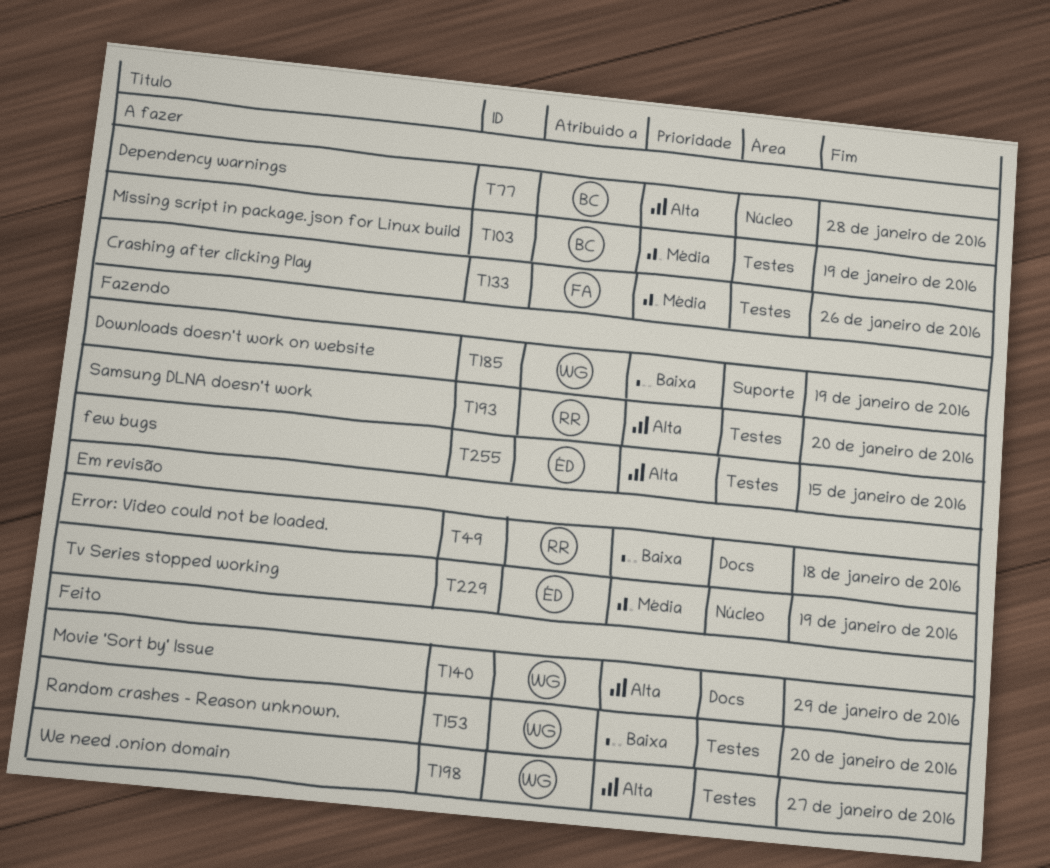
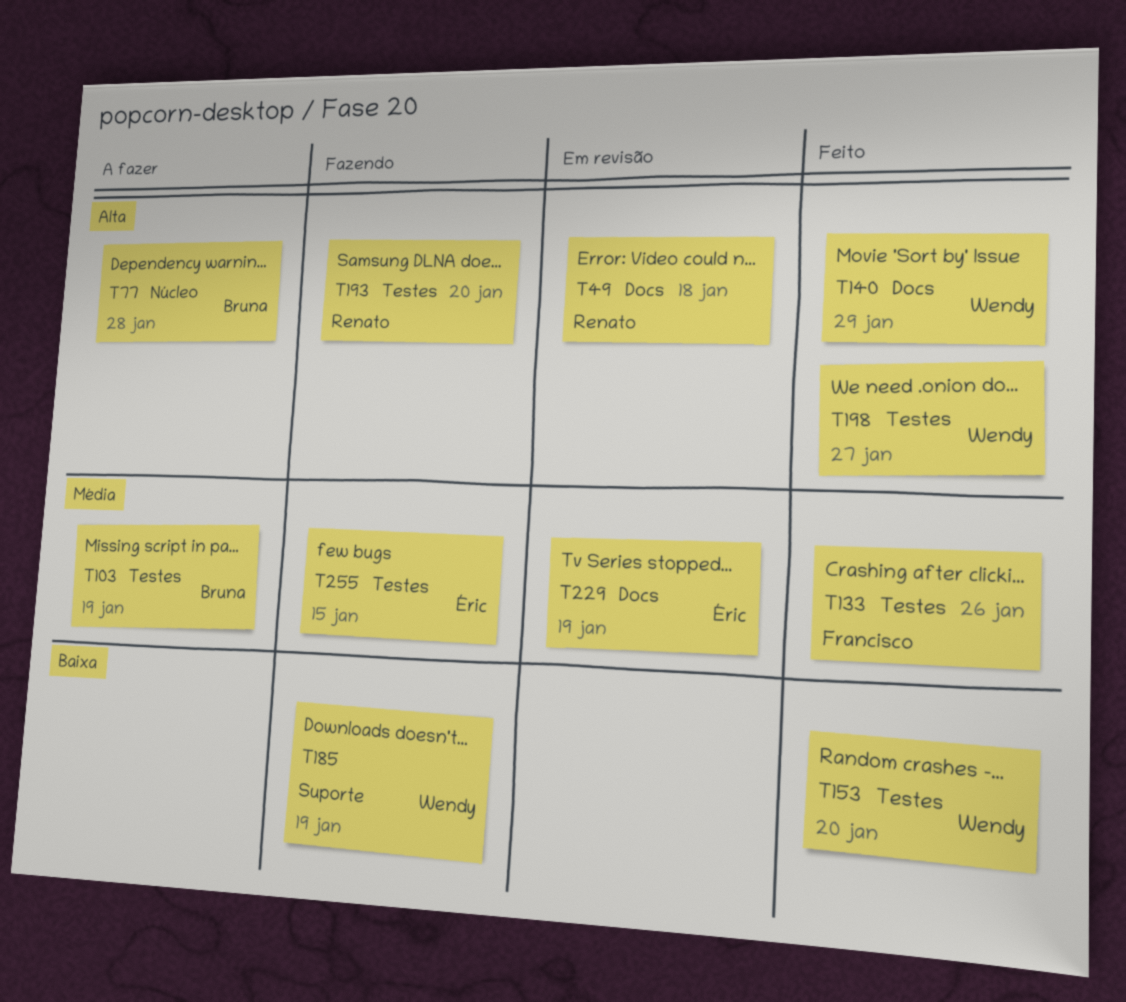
T49, priority: Baixa -> Alta
T133, status: A fazer -> Feito
T229, label: Núcleo -> Docs
T255, priority: Alta -> Média

